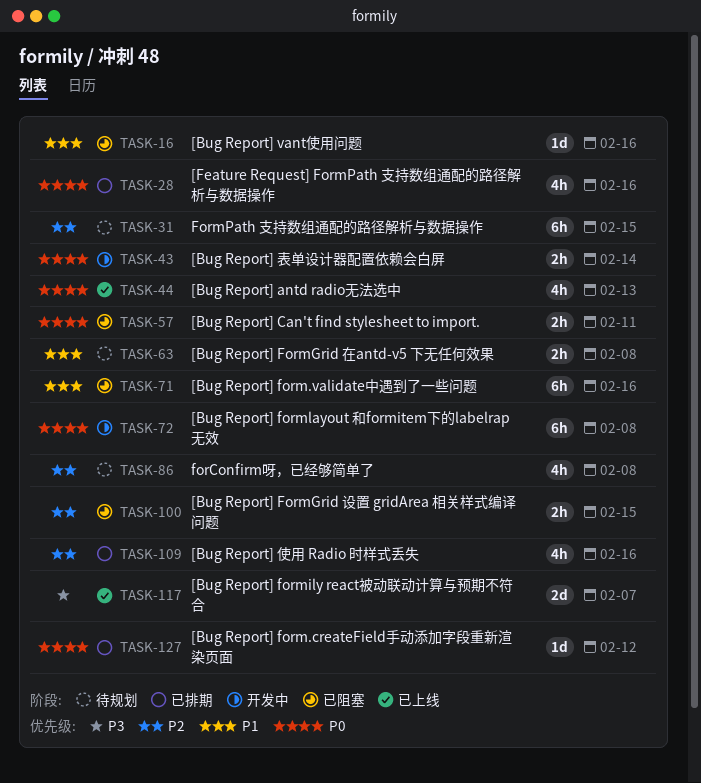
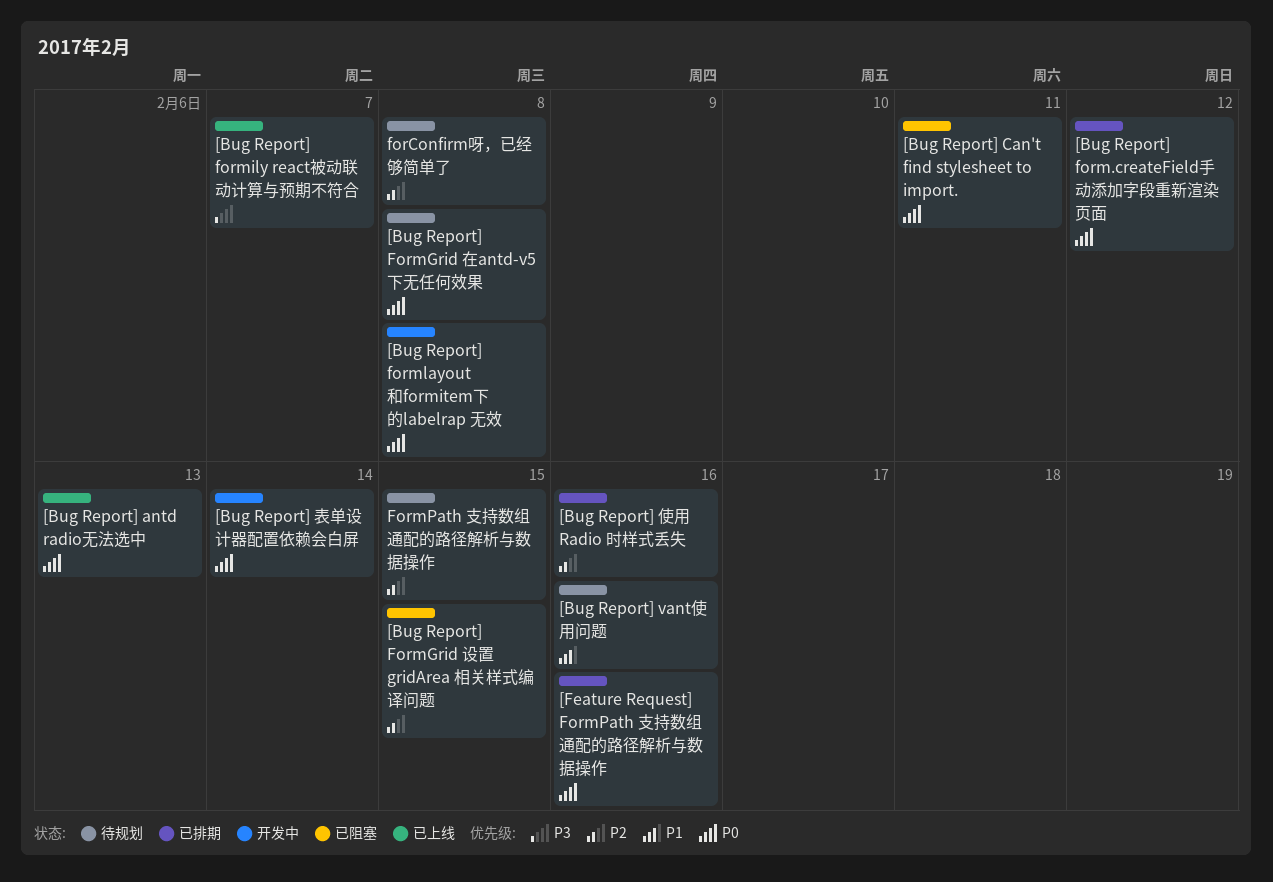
[Bug Report] form.validate中遇到了一些问题: present -> none
[Bug Report] FormGrid 在antd-v5 下无任何效果, priority: P1 -> P0
[Bug Report] vant使用问题, status: 已阻塞 -> 待规划

